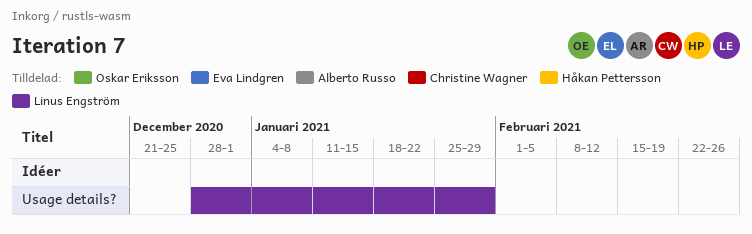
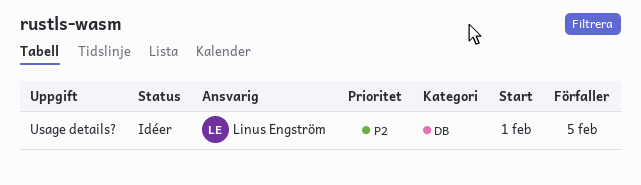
Usage details?, start: Dec 28 -> Feb 1
Usage details?, due: Jan 29 -> Feb 5

